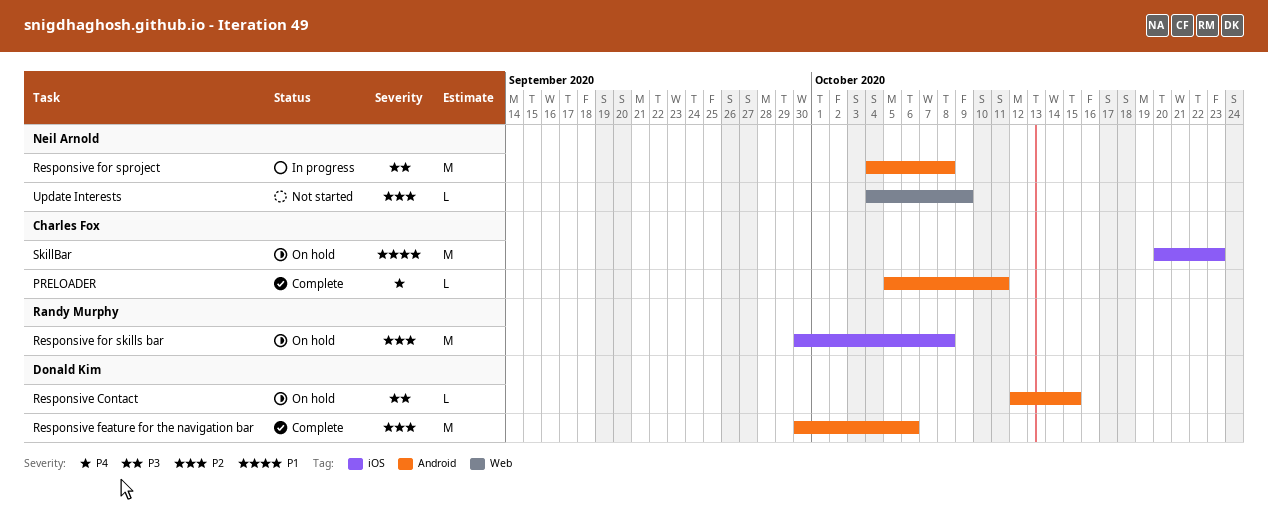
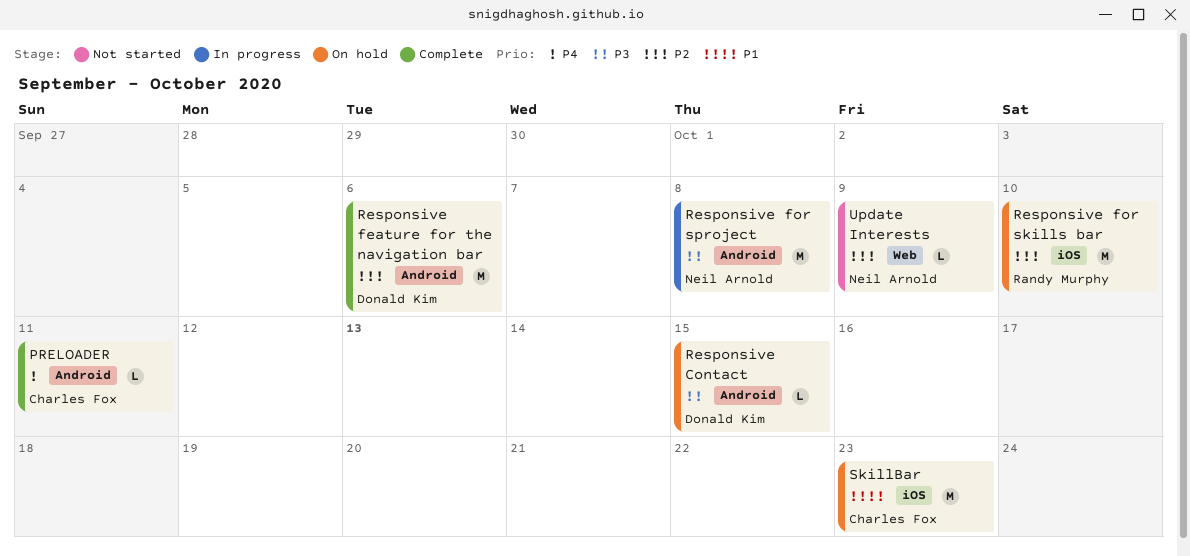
Responsive for skills bar, due: Oct 8 -> Oct 10

